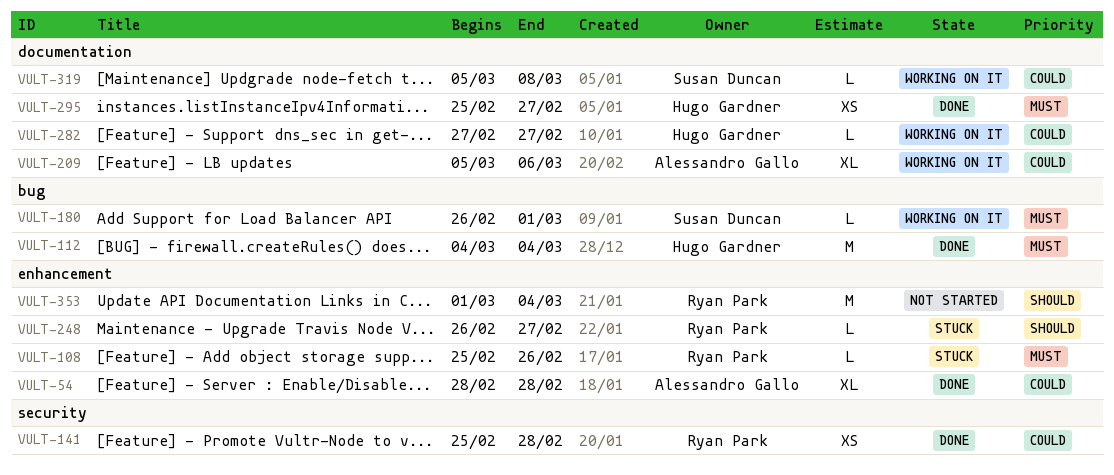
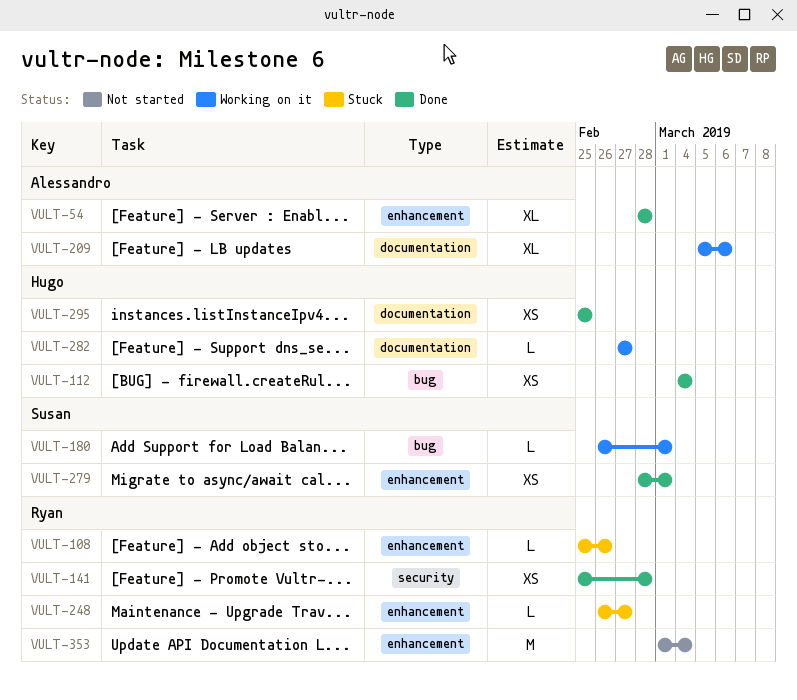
VULT-112, estimate: M -> XS
VULT-279: none -> present
VULT-295, due: Feb 27 -> Feb 25
VULT-319: present -> none

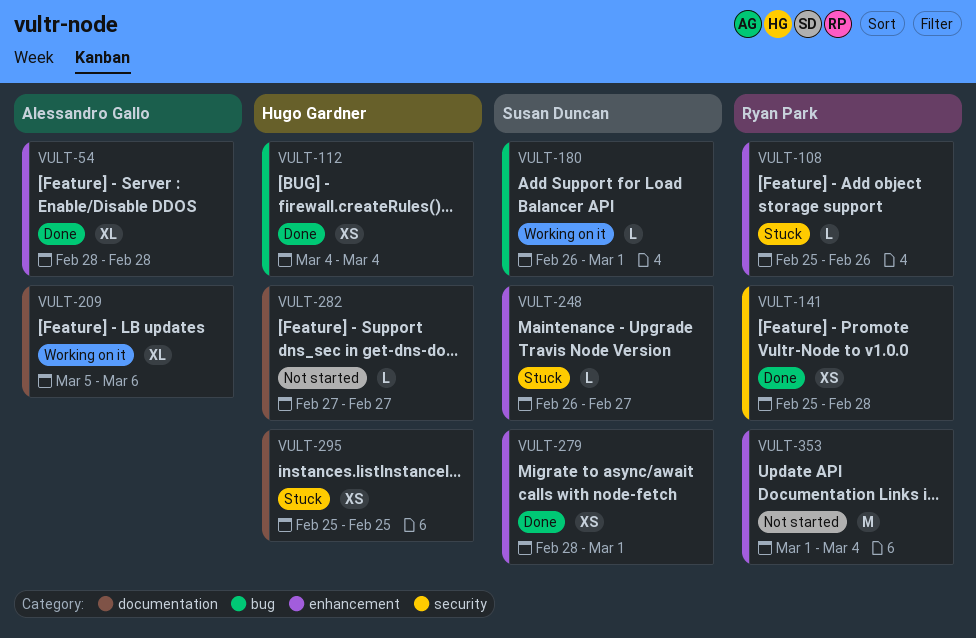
VULT-248, owner: Ryan Park -> Susan Duncan
VULT-282, status: Working on it -> Not started
VULT-295, status: Done -> Stuck

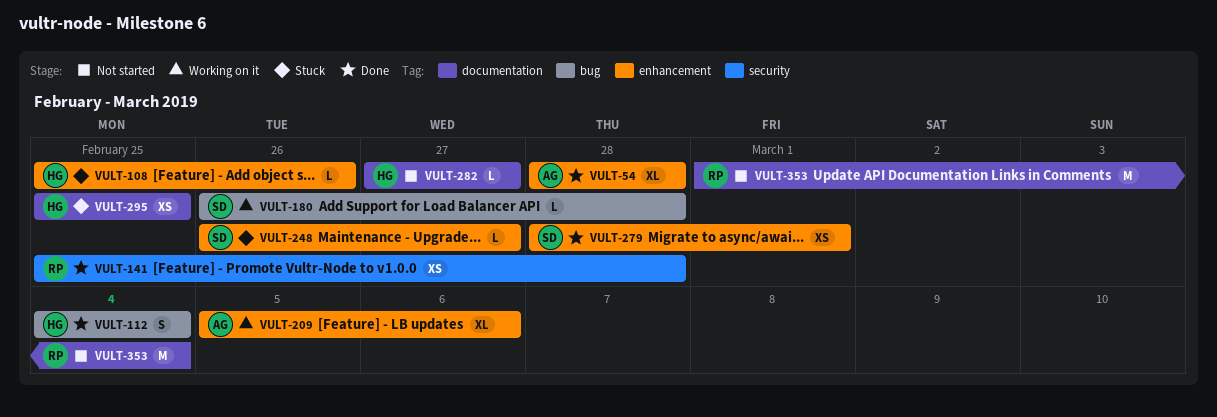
VULT-108, owner: Ryan Park -> Hugo Gardner
VULT-112, estimate: XS -> S
VULT-180, due: Mar 1 -> Feb 28
VULT-209, label: documentation -> enhancement
VULT-353, label: enhancement -> documentation

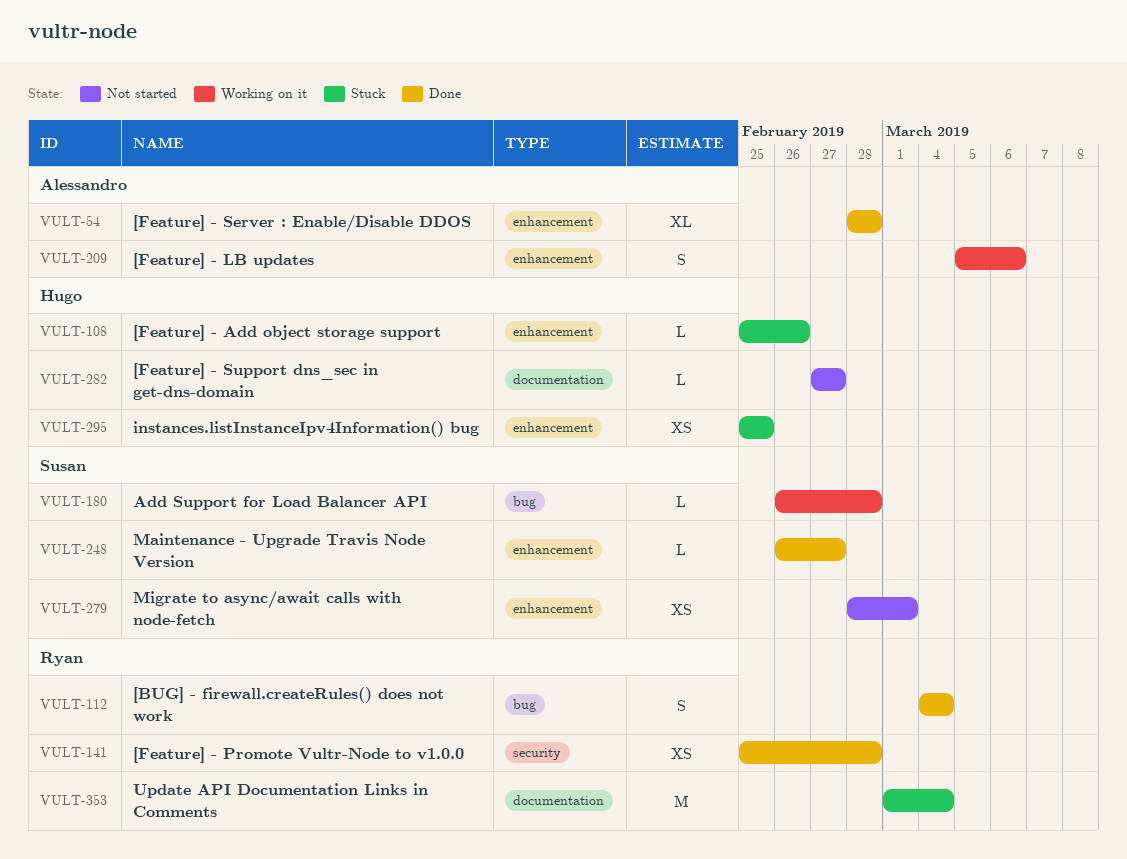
VULT-112, owner: Hugo -> Ryan
VULT-209, estimate: XL -> S
VULT-248, status: Stuck -> Done
VULT-279, status: Done -> Not started
VULT-295, label: documentation -> enhancement
VULT-353, status: Not started -> Stuck

